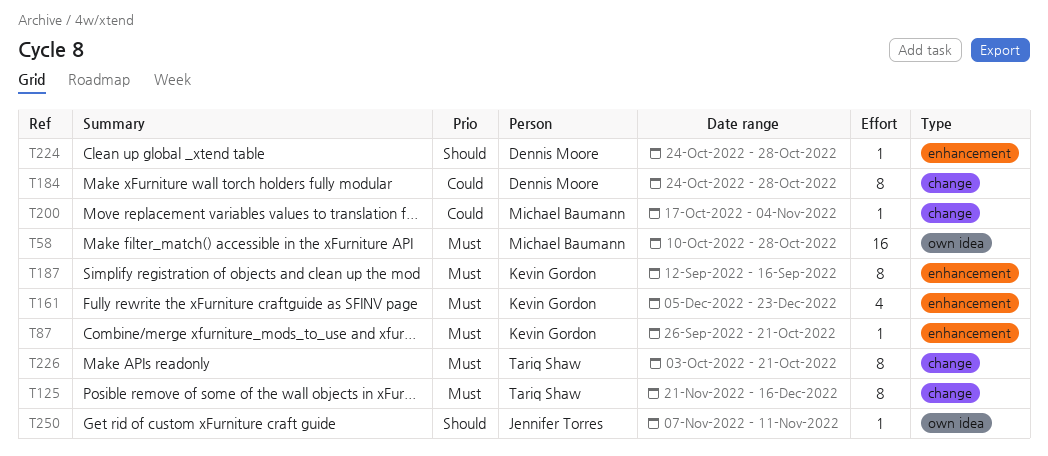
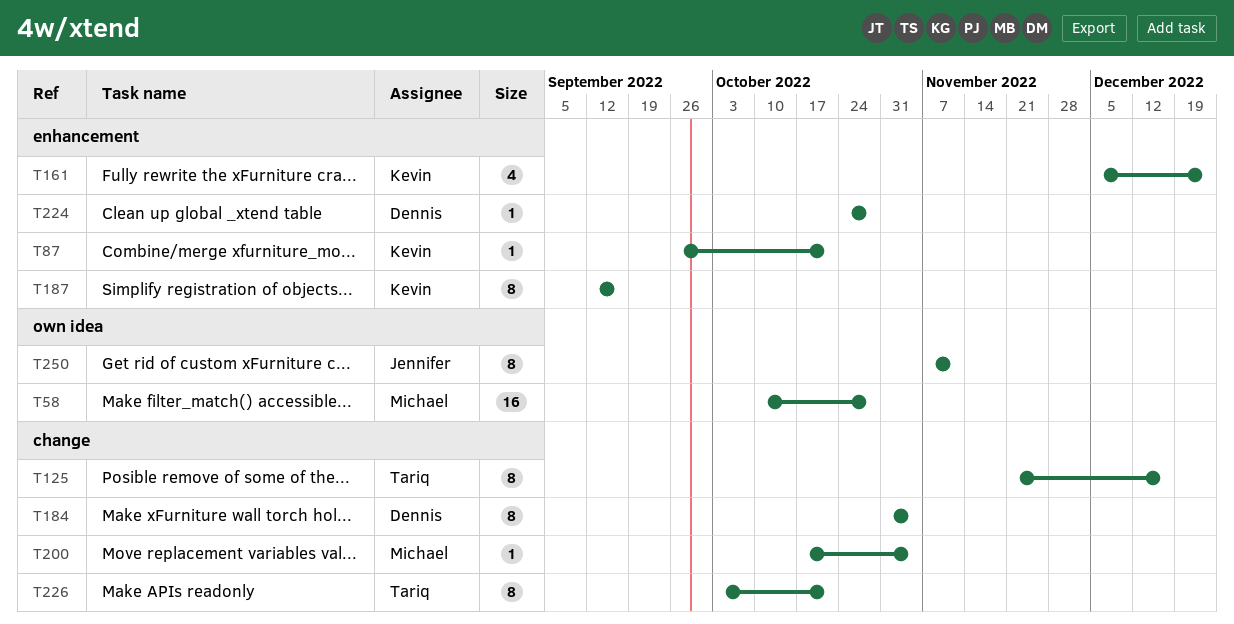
T184, start: Oct 24 -> Oct 31
T184, due: Oct 28 -> Nov 4
T250, estimate: 1 -> 8

